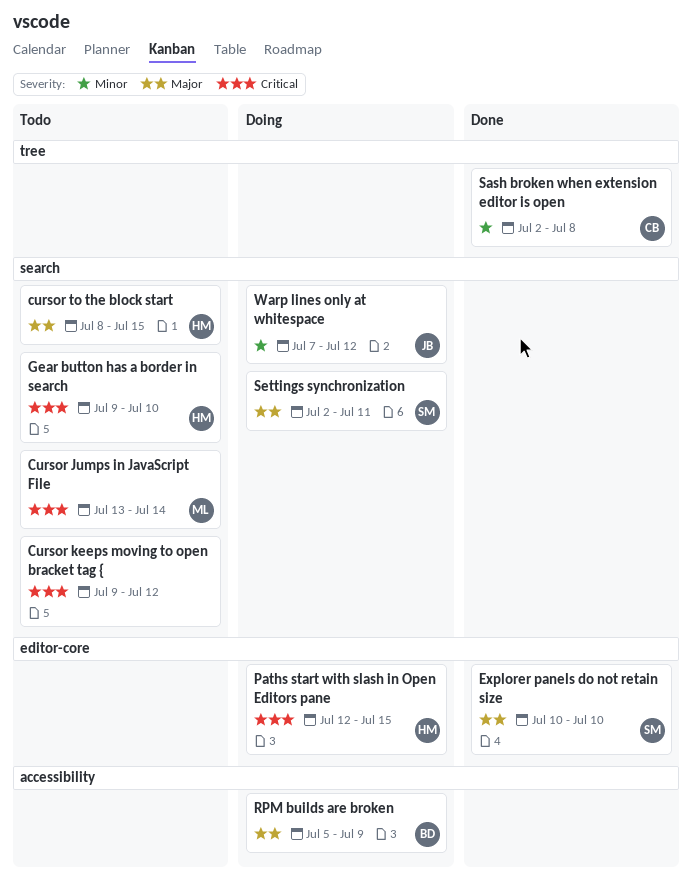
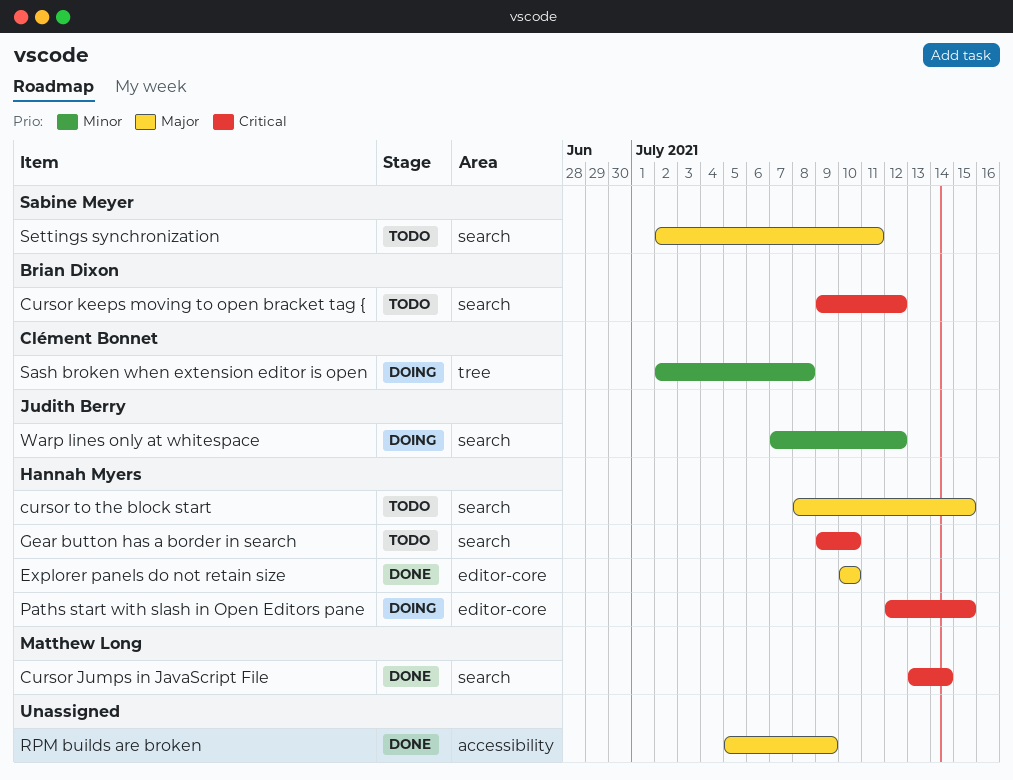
Cursor Jumps in JavaScript File, status: Todo -> Done
Cursor keeps moving to open bracket tag {, owner: none -> Brian Dixon
Explorer panels do not retain size, owner: Sabine Meyer -> Hannah Myers
RPM builds are broken, status: Doing -> Done
RPM builds are broken, owner: Brian Dixon -> none
Sash broken when extension editor is open, status: Done -> Doing
Settings synchronization, status: Doing -> Todo

